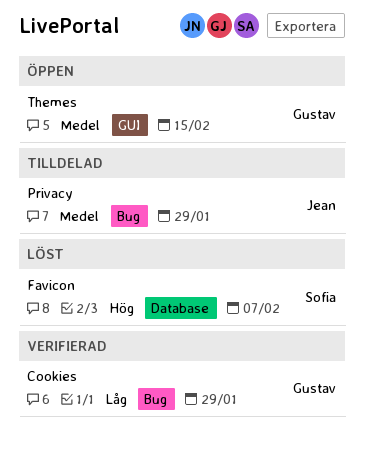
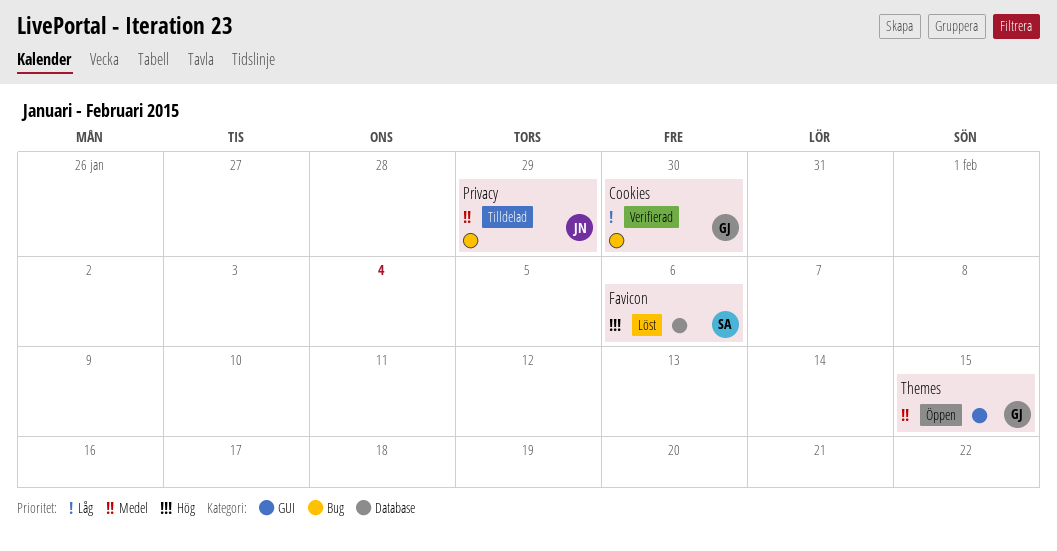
Cookies, due: Jan 29 -> Jan 30
Favicon, due: Feb 7 -> Feb 6

